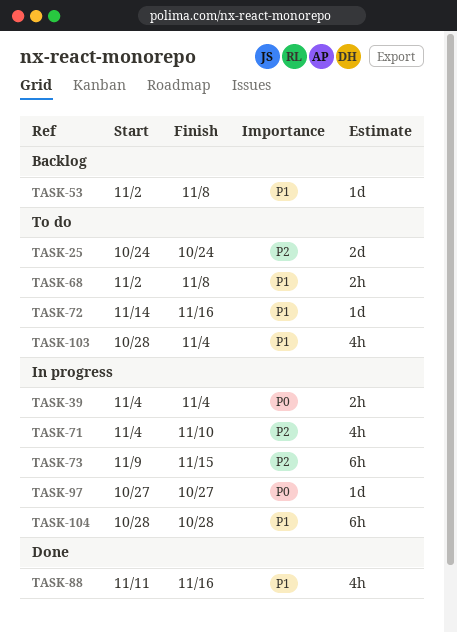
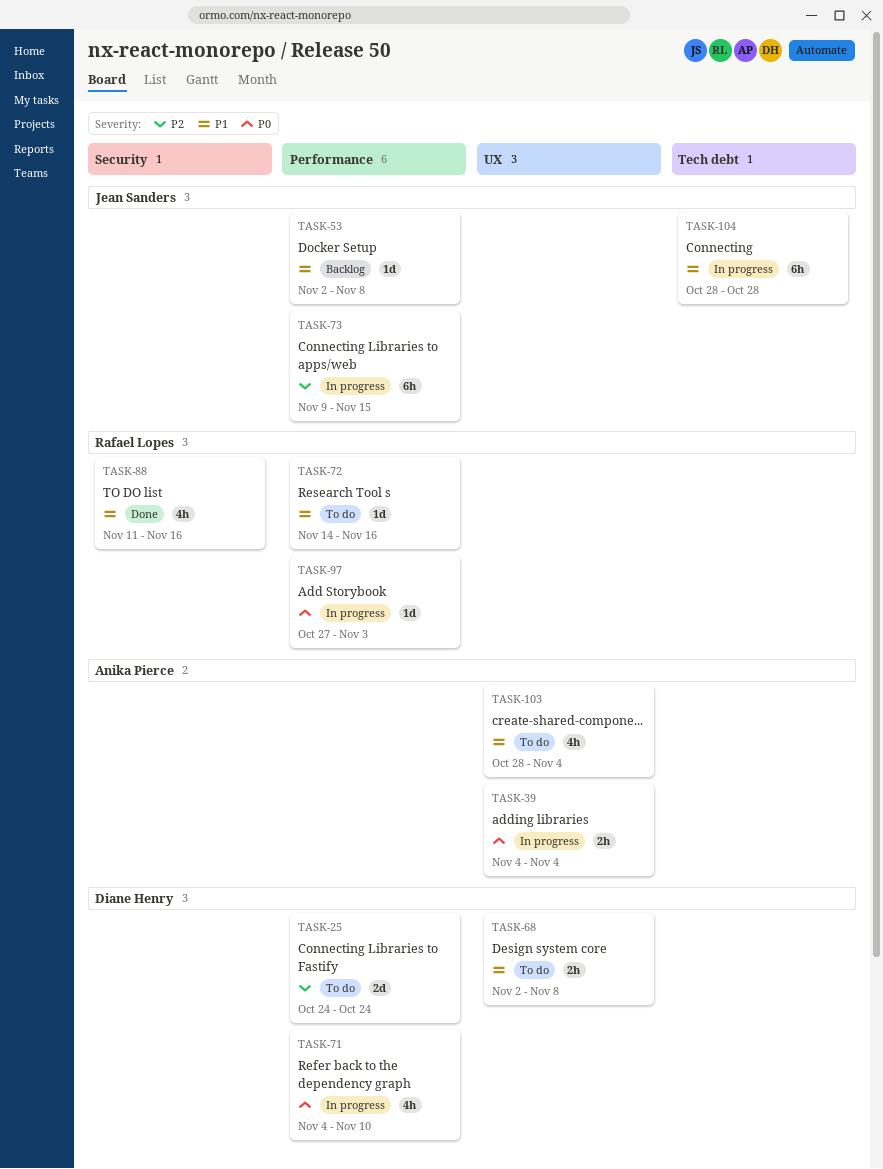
TASK-71, priority: P2 -> P0
TASK-97, due: Oct 27 -> Nov 3

